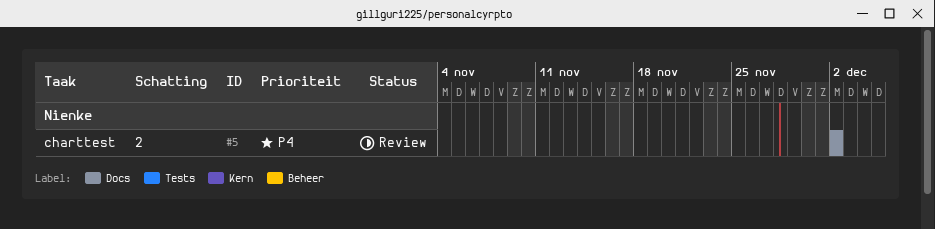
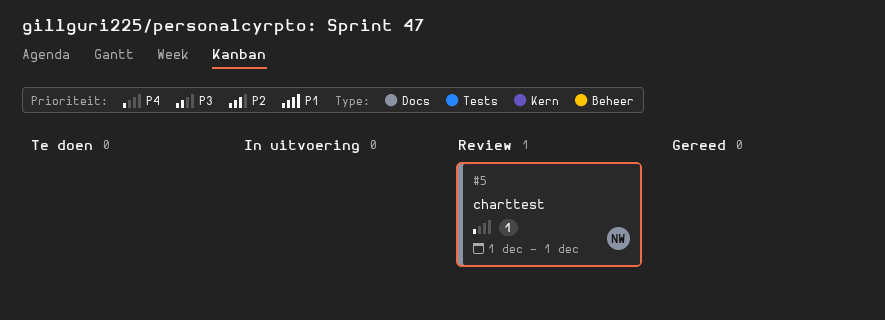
#5, estimate: 2 -> 1
#5, start: Dec 2 -> Dec 1
#5, due: Dec 2 -> Dec 1

